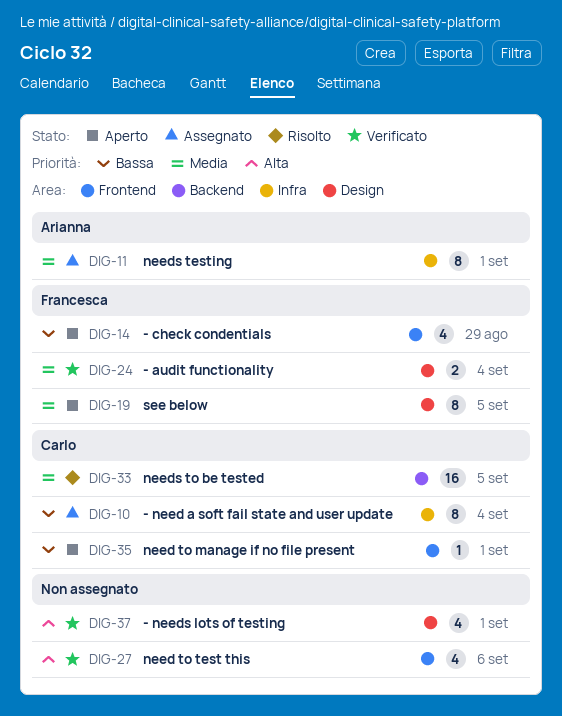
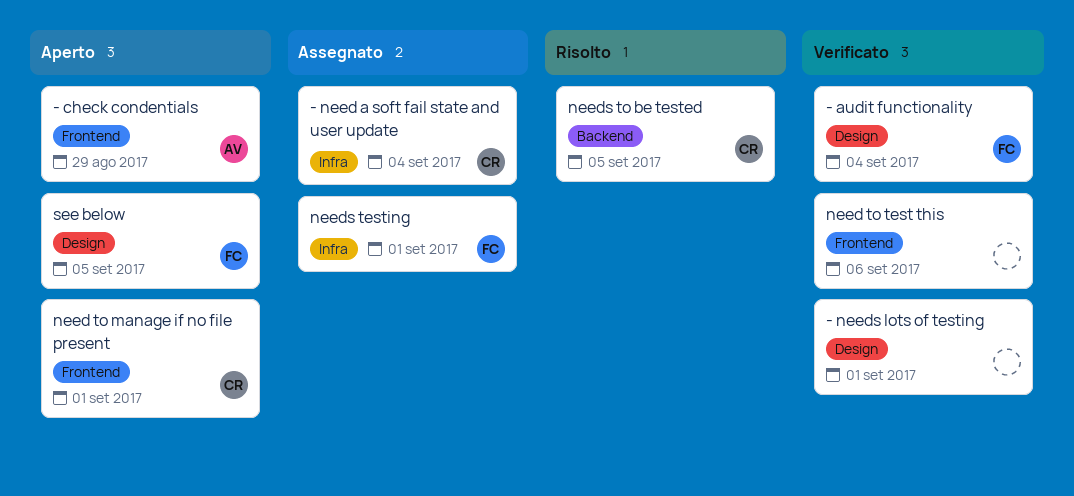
- check condentials, owner: Francesca -> Arianna
needs testing, owner: Arianna -> Francesca

